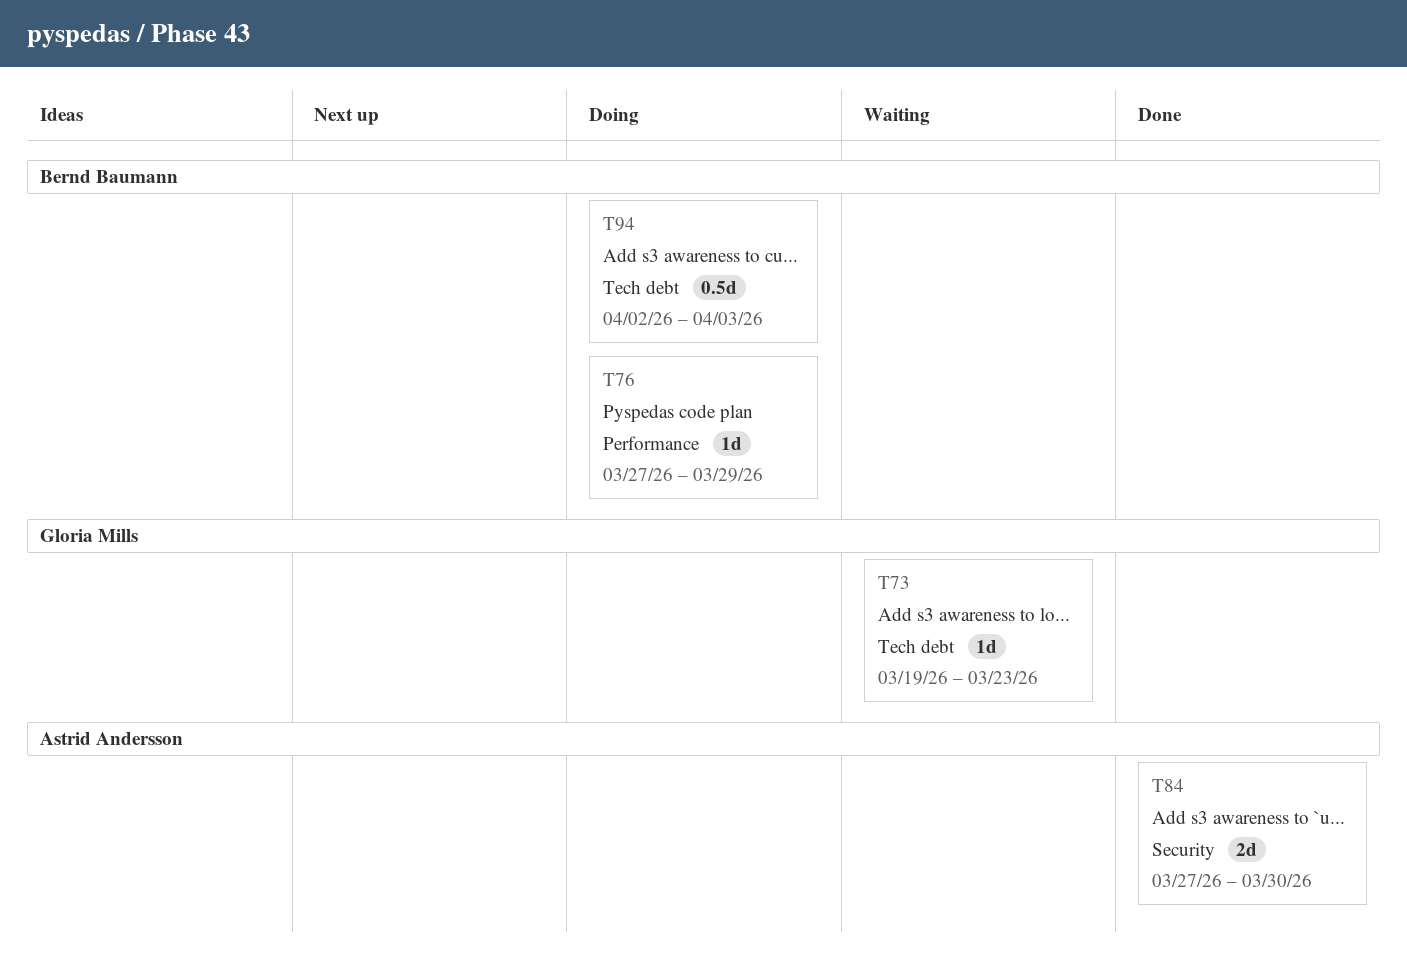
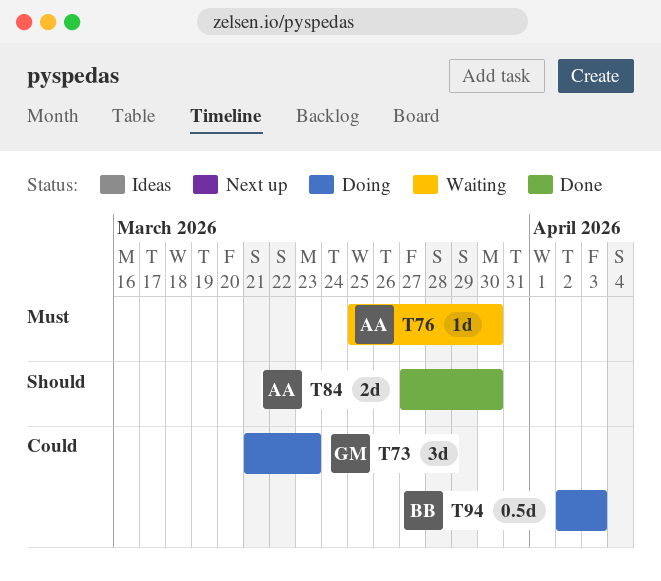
T73, status: Waiting -> Doing
T73, estimate: 1d -> 3d
T73, start: Mar 19 -> Mar 21
T76, status: Doing -> Waiting
T76, owner: Bernd Baumann -> Astrid Andersson
T76, start: Mar 27 -> Mar 25
T76, due: Mar 29 -> Mar 30

